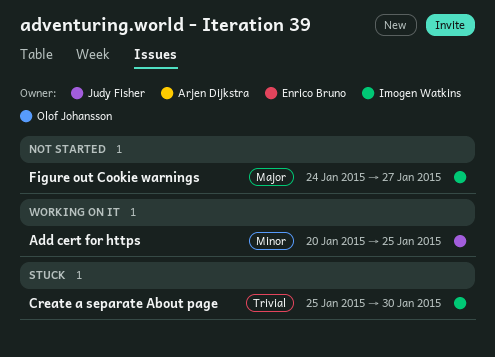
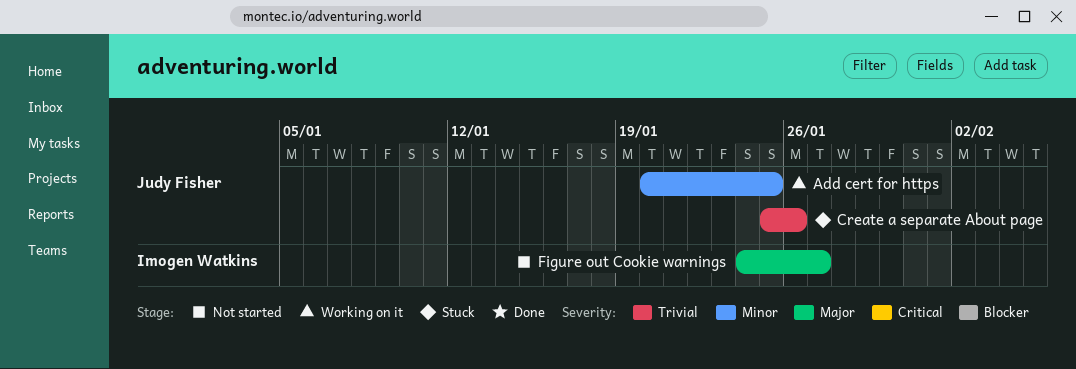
Create a separate About page, owner: Imogen Watkins -> Judy Fisher
Create a separate About page, due: Jan 30 -> Jan 26

